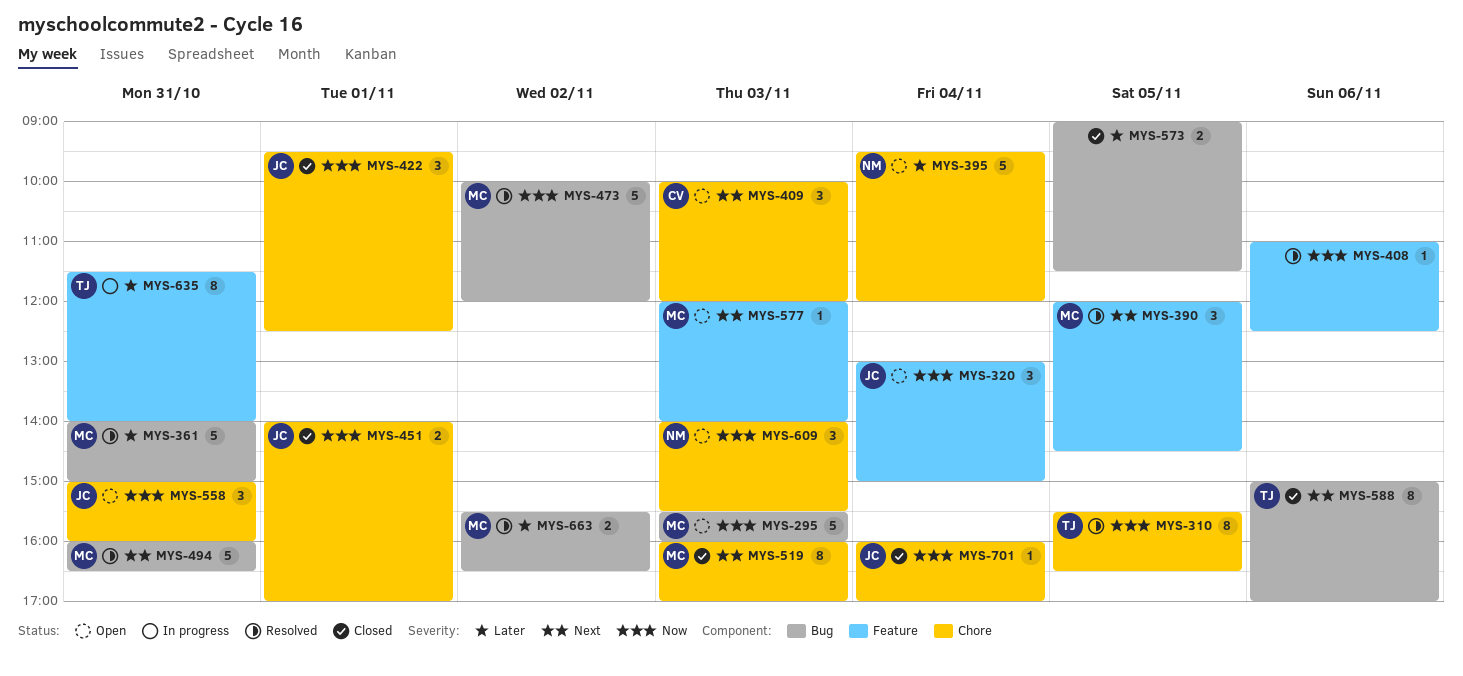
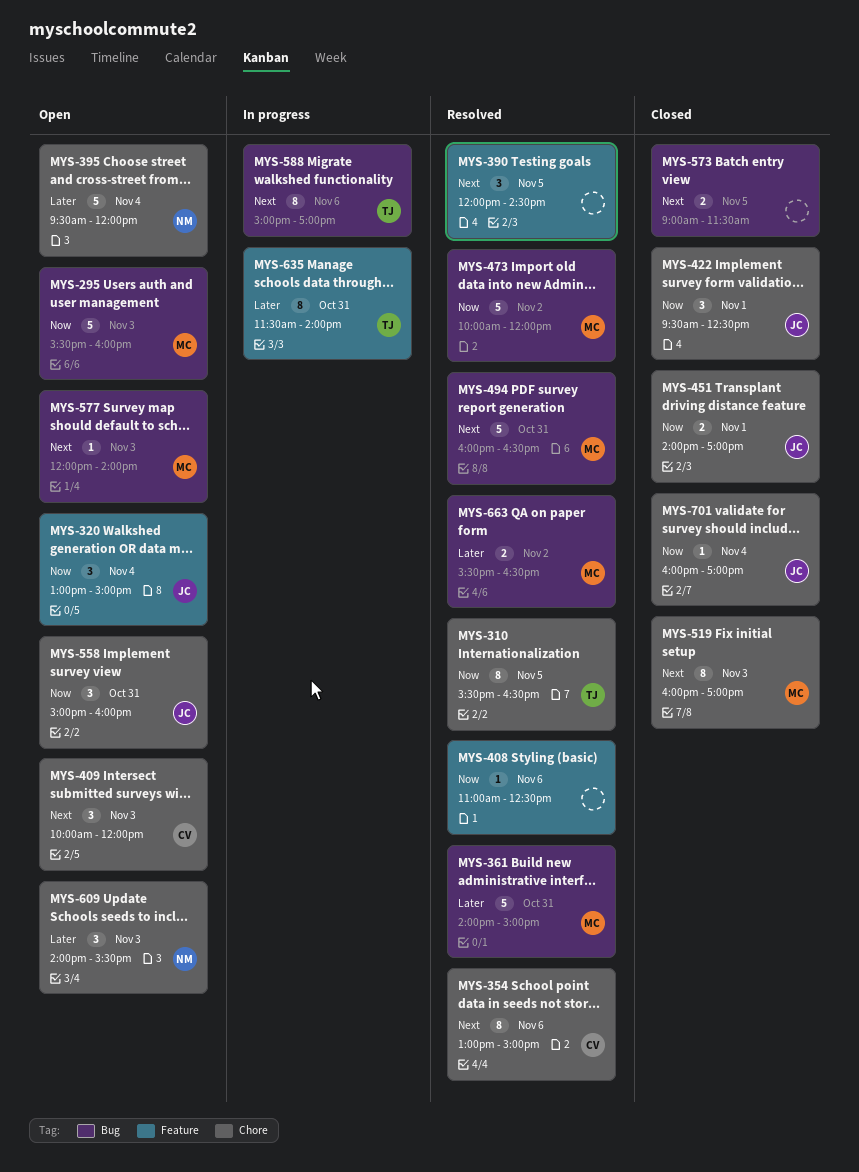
MYS-354: none -> present
MYS-390, owner: MC -> none
MYS-573, priority: Later -> Next
MYS-577, label: Feature -> Bug
MYS-588, status: Closed -> In progress
MYS-609, priority: Now -> Later

